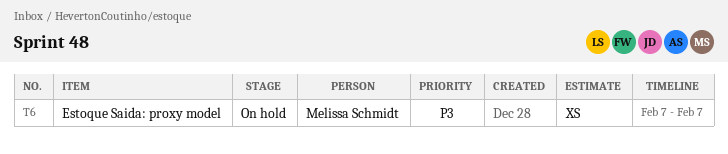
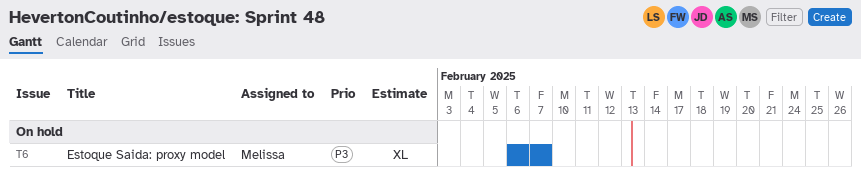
T6, estimate: XS -> XL
T6, start: Feb 7 -> Feb 6

